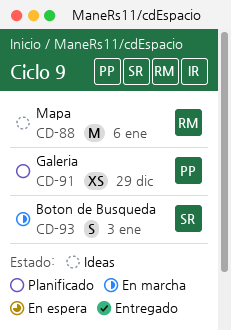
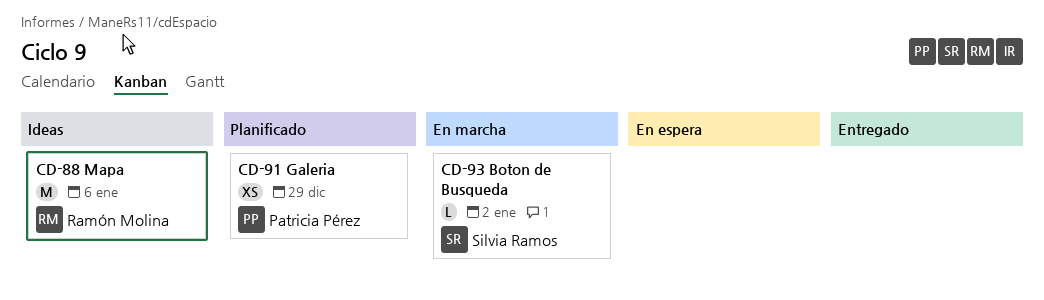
CD-93, estimate: S -> L
CD-93, due: Jan 3 -> Jan 2

